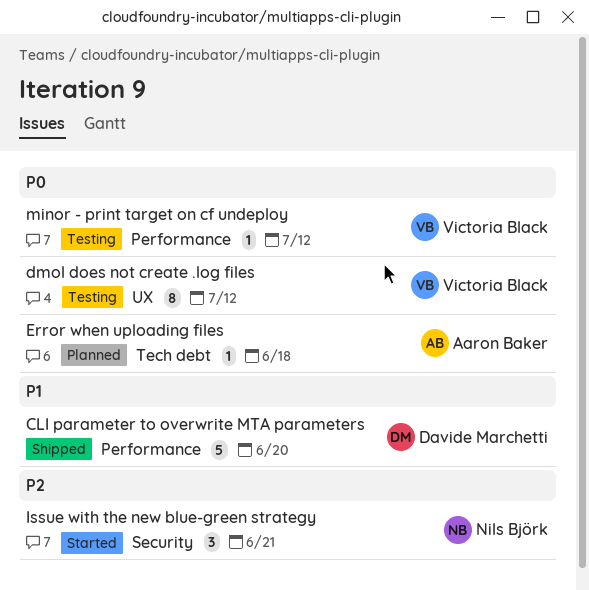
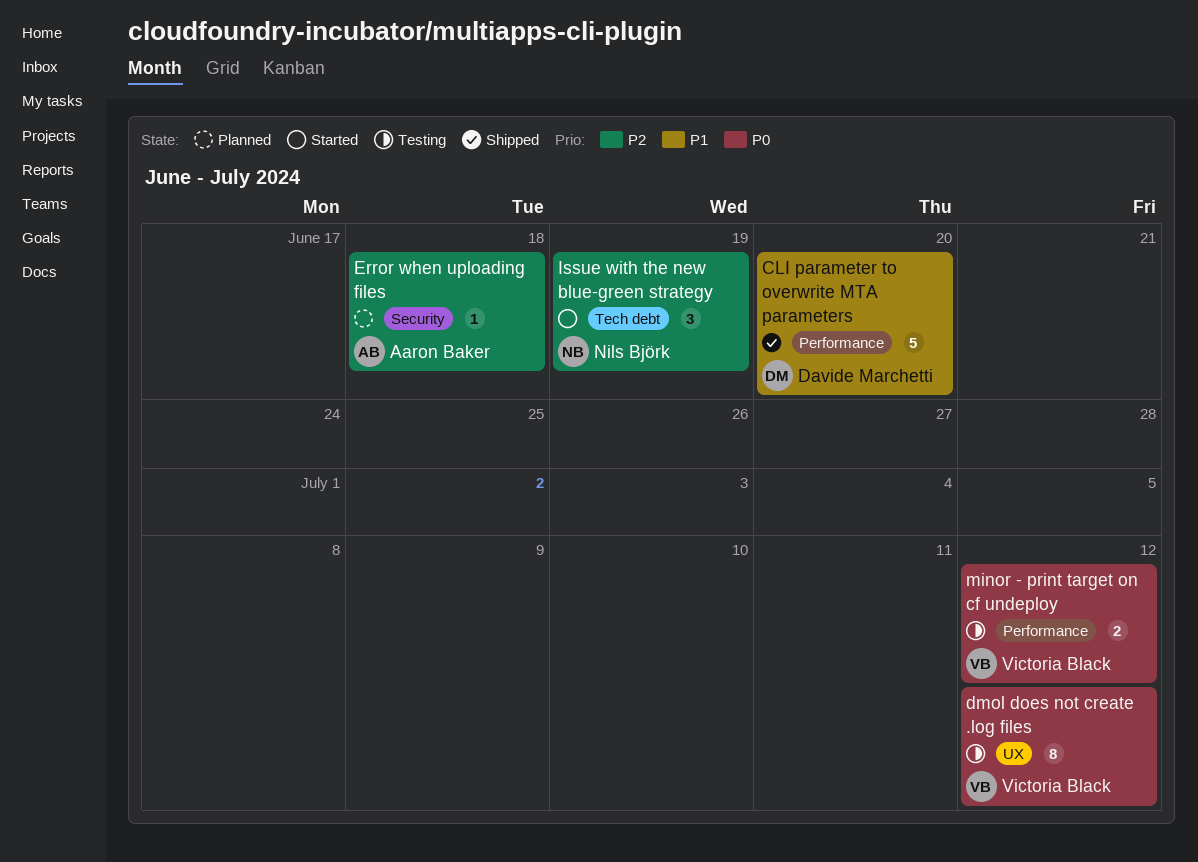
Error when uploading files, priority: P0 -> P2
Error when uploading files, label: Tech debt -> Security
Issue with the new blue-green strategy, label: Security -> Tech debt
Issue with the new blue-green strategy, due: Jun 21 -> Jun 19
minor - print target on cf undeploy, estimate: 1 -> 2

